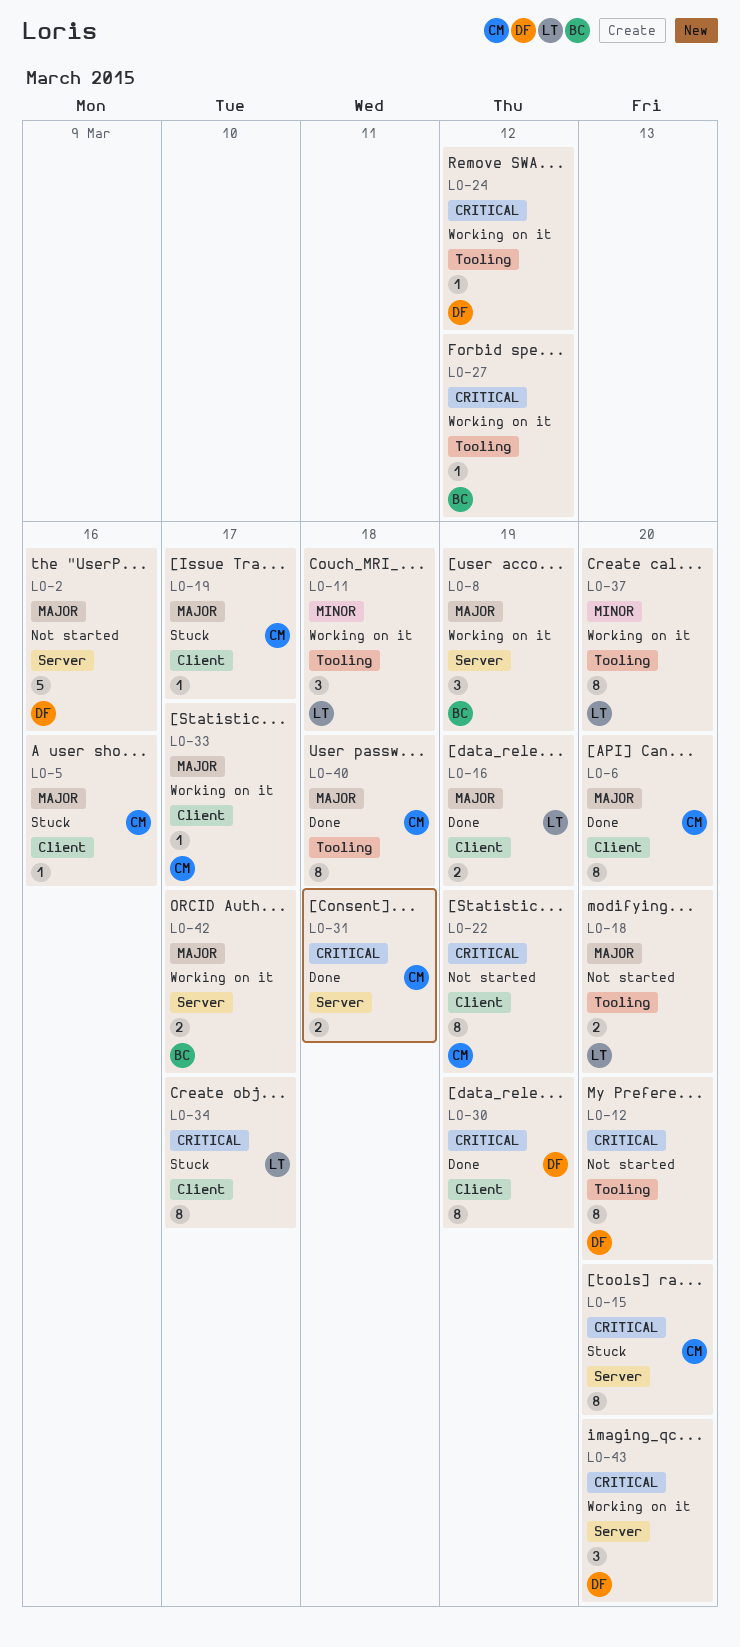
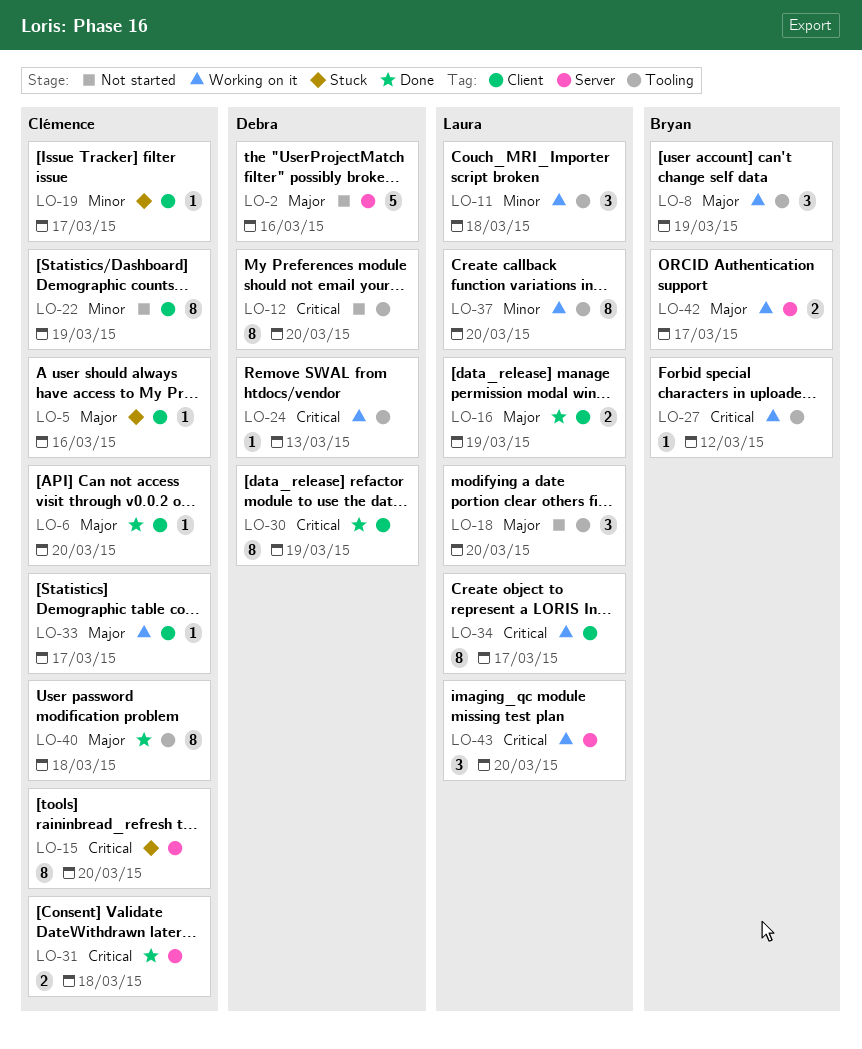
LO-6, estimate: 8 -> 1
LO-8, label: Server -> Tooling
LO-18, estimate: 2 -> 3
LO-19, priority: Major -> Minor
LO-22, priority: Critical -> Minor
LO-24, due: Mar 12 -> Mar 13
LO-34, status: Stuck -> Working on it
LO-43, owner: Debra -> Laura

